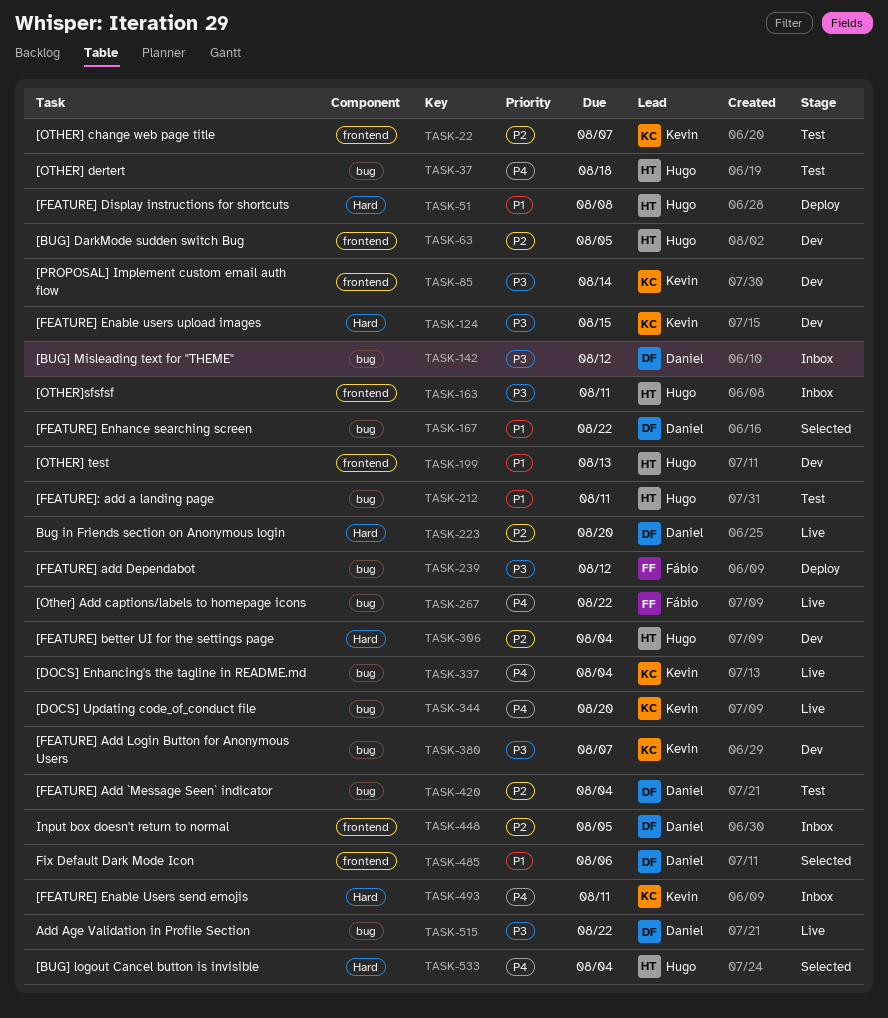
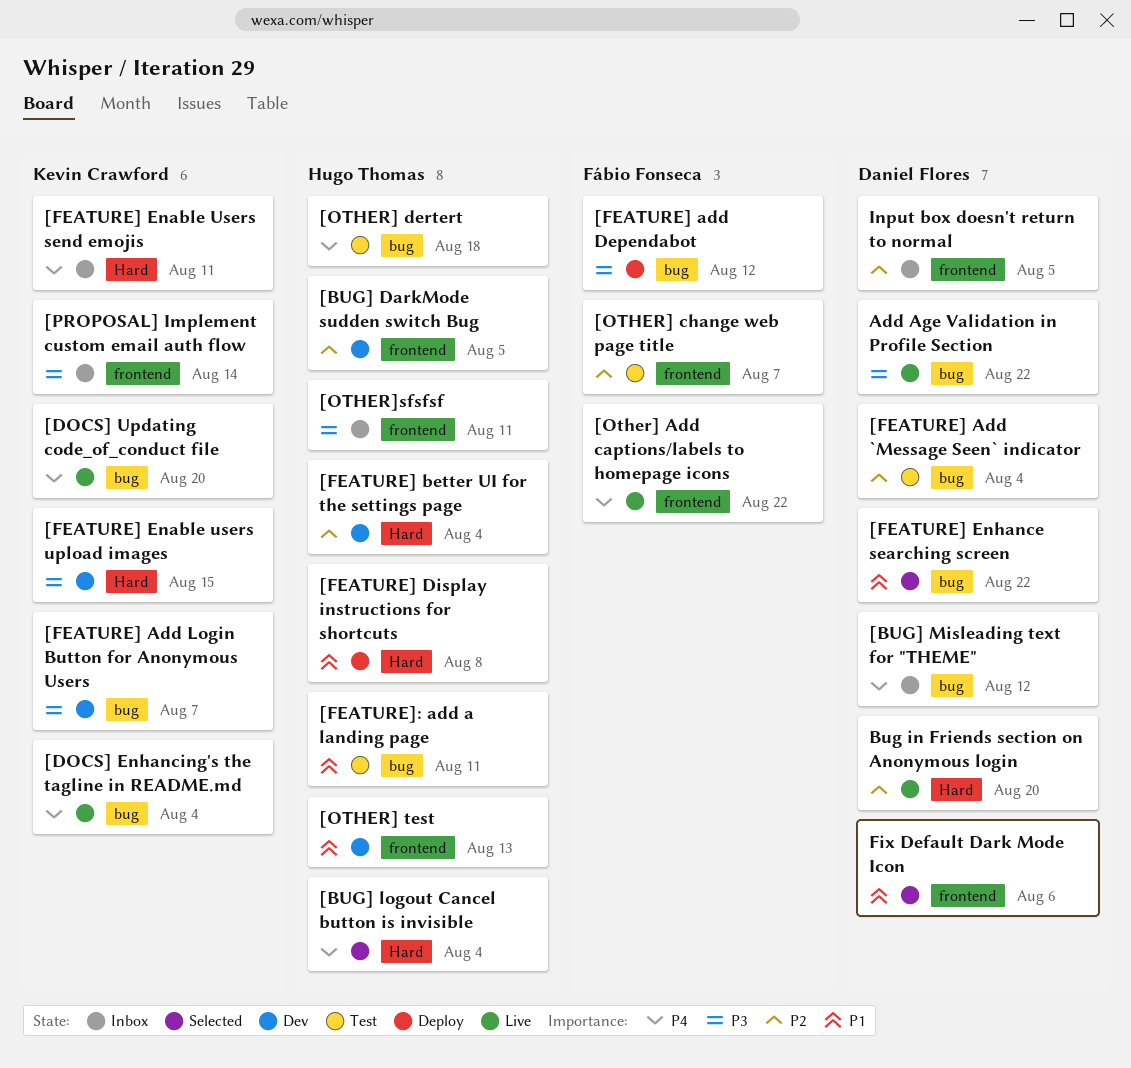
[BUG] Misleading text for "THEME", priority: P3 -> P4
[Other] Add captions/labels to homepage icons, label: bug -> frontend
[OTHER] change web page title, owner: Kevin Crawford -> Fábio Fonseca
[PROPOSAL] Implement custom email auth flow, status: Dev -> Inbox

